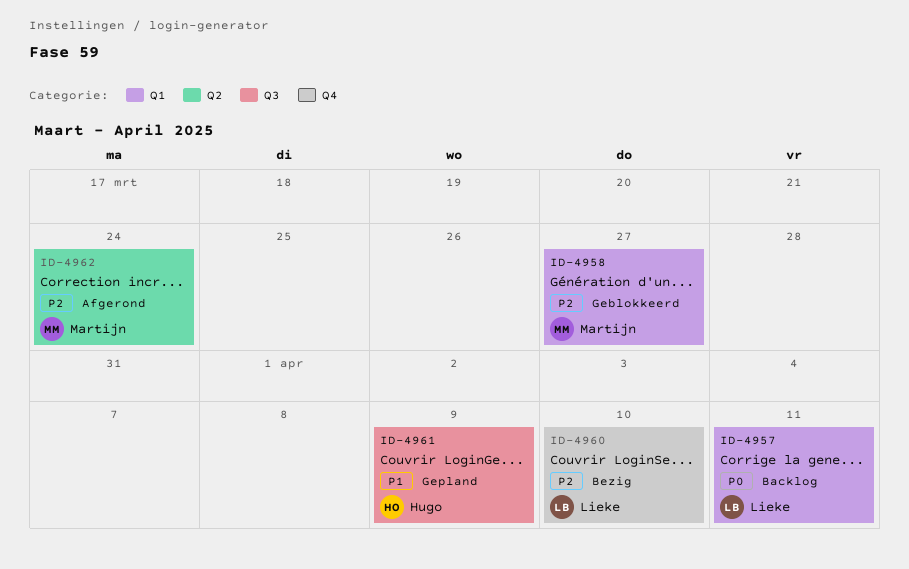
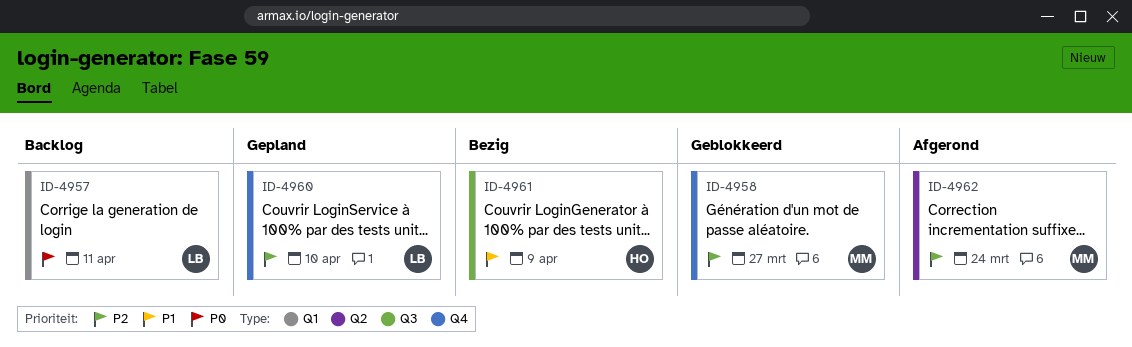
ID-4958, label: Q1 -> Q4
ID-4960, status: Bezig -> Gepland
ID-4961, status: Gepland -> Bezig

